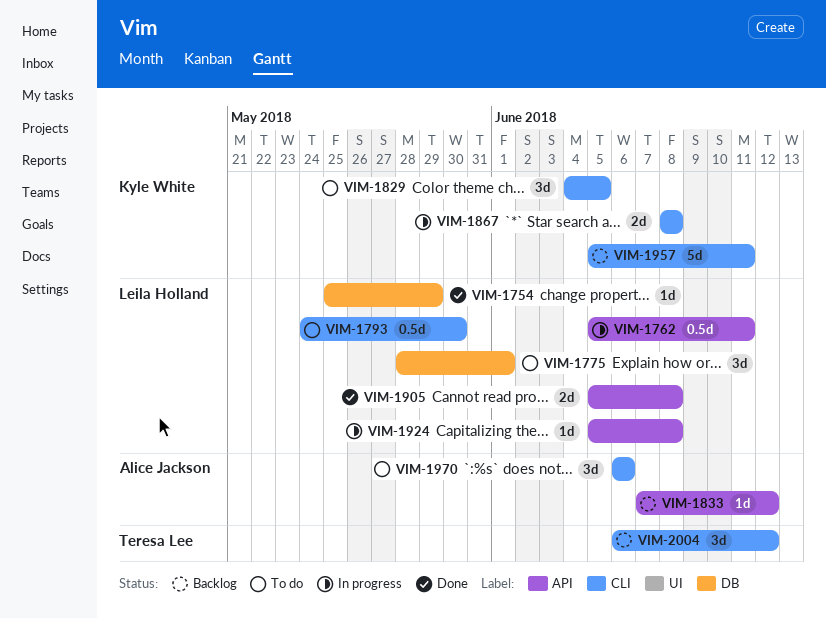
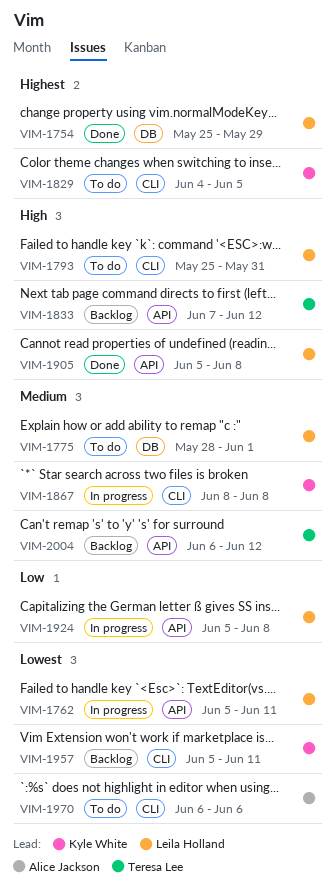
VIM-1793, start: May 24 -> May 25
VIM-1793, due: May 30 -> May 31
VIM-1833, owner: Alice Jackson -> Teresa Lee
VIM-2004, label: CLI -> API

